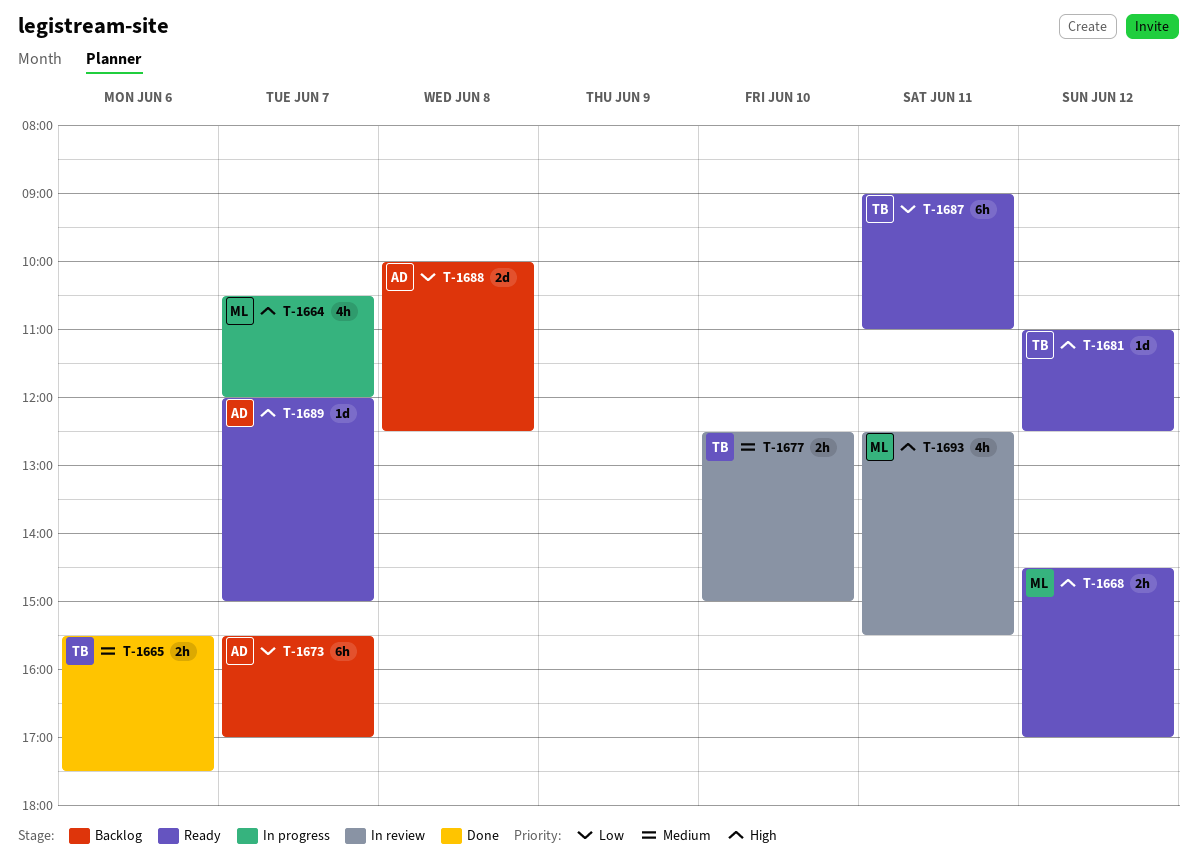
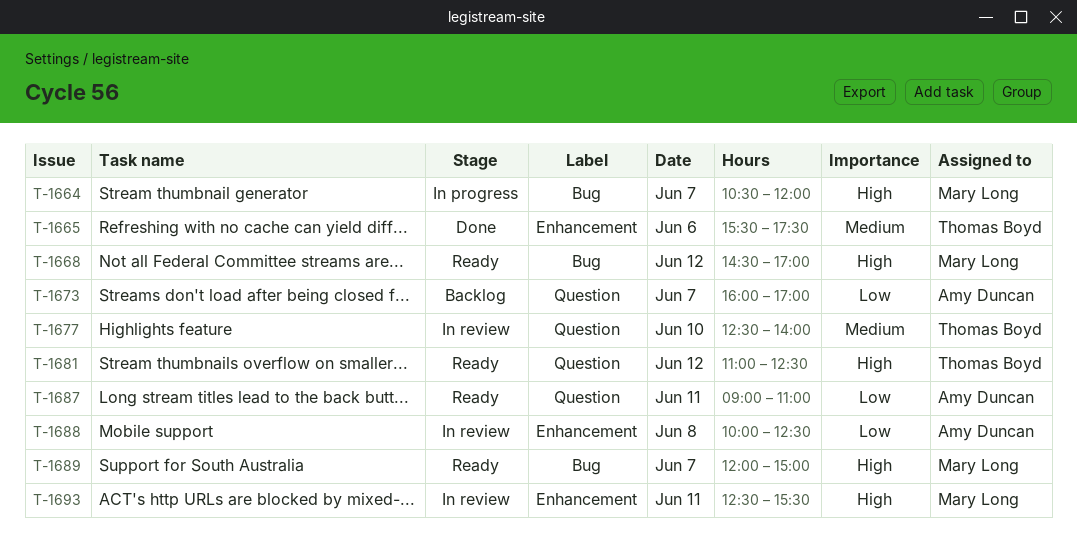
T-1673, begins: 15:30 -> 16:00
T-1677, ends: 15:00 -> 14:00
T-1687, owner: Thomas Boyd -> Amy Duncan
T-1688, status: Backlog -> In review
T-1689, owner: Amy Duncan -> Mary Long

